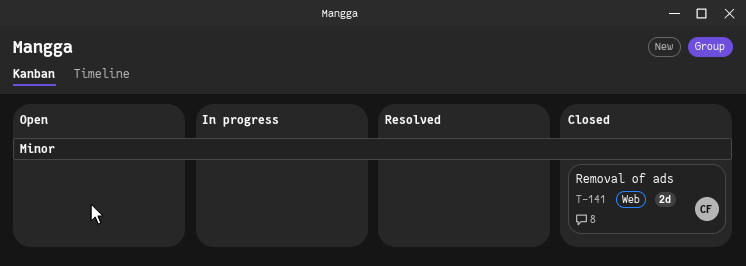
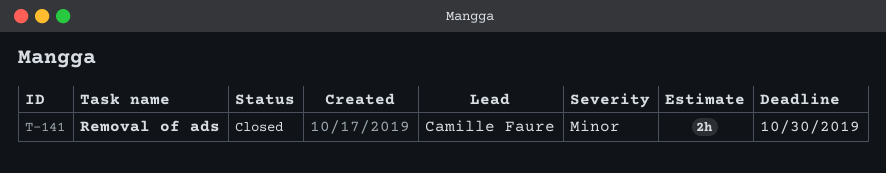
T-141, estimate: 2d -> 2h

